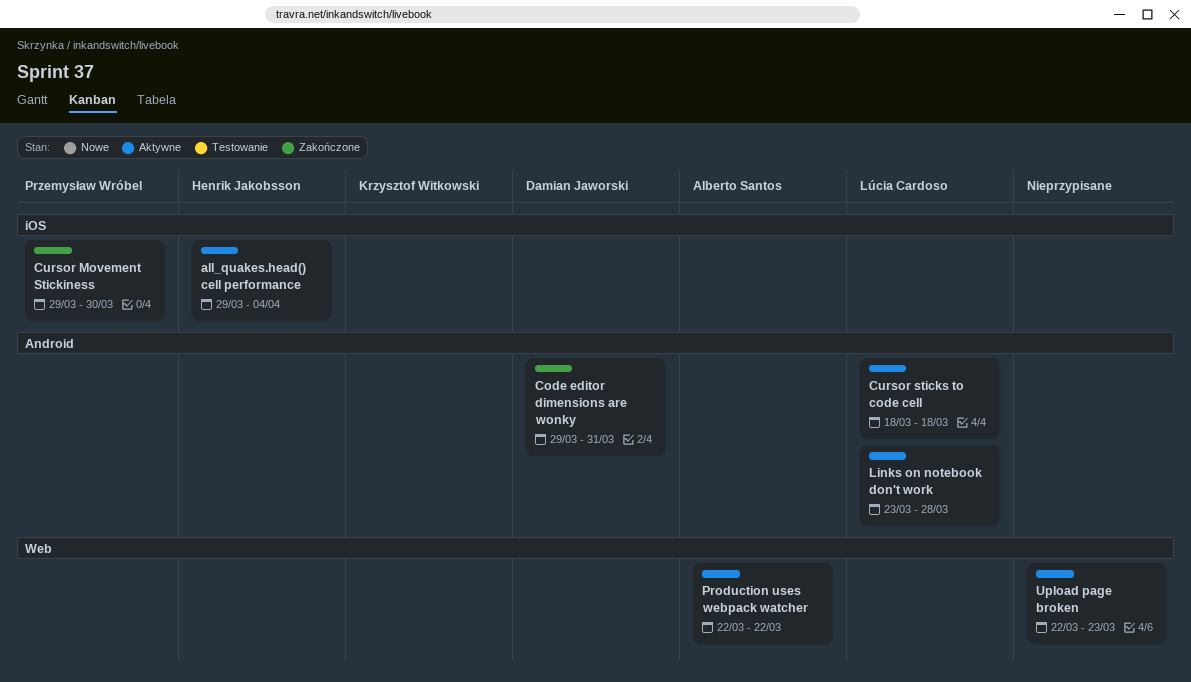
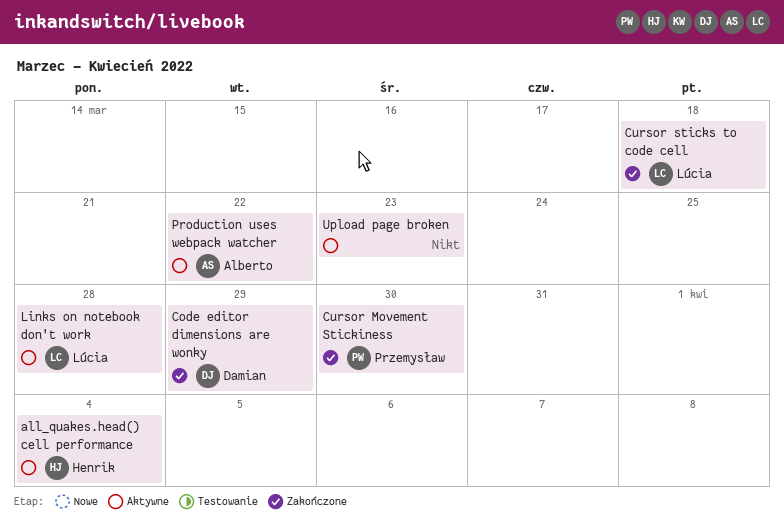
Code editor dimensions are wonky, due: Mar 31 -> Mar 29
Cursor sticks to code cell, status: Aktywne -> Zakończone

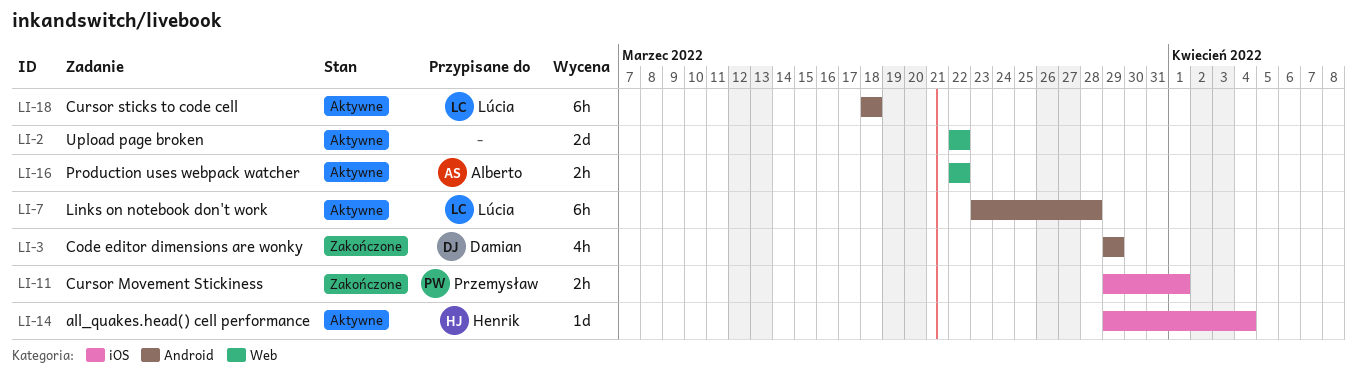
Cursor Movement Stickiness, due: Mar 30 -> Apr 1
Cursor sticks to code cell, status: Zakończone -> Aktywne
Upload page broken, due: Mar 23 -> Mar 22

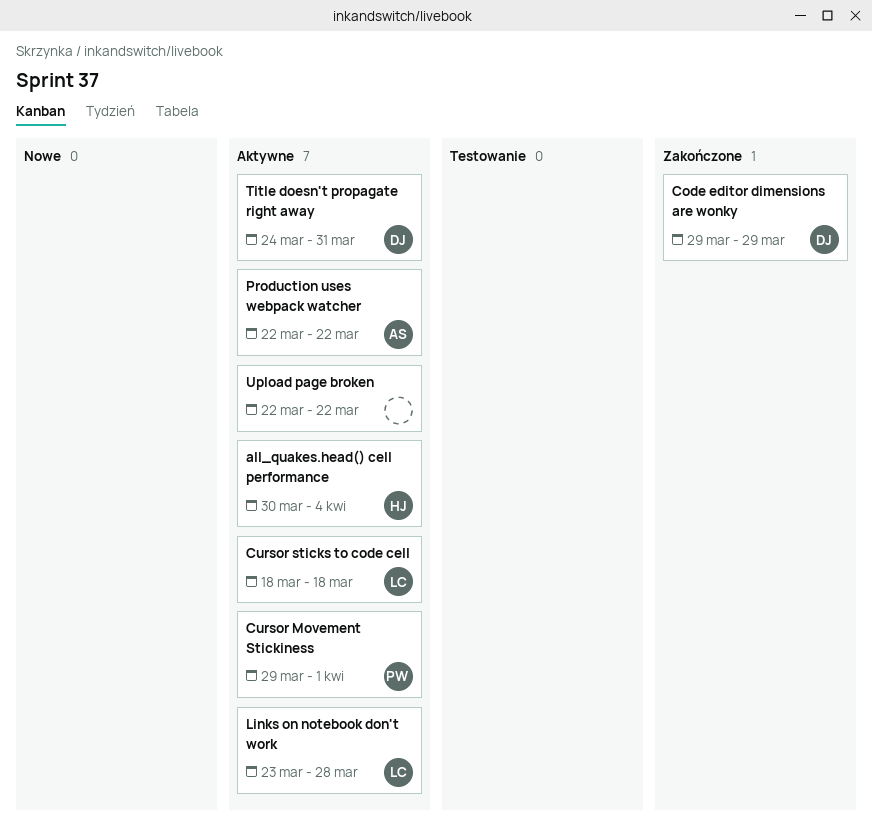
all_quakes.head() cell performance, start: Mar 29 -> Mar 30
Cursor Movement Stickiness, status: Zakończone -> Aktywne
Title doesn't propagate right away: none -> present

